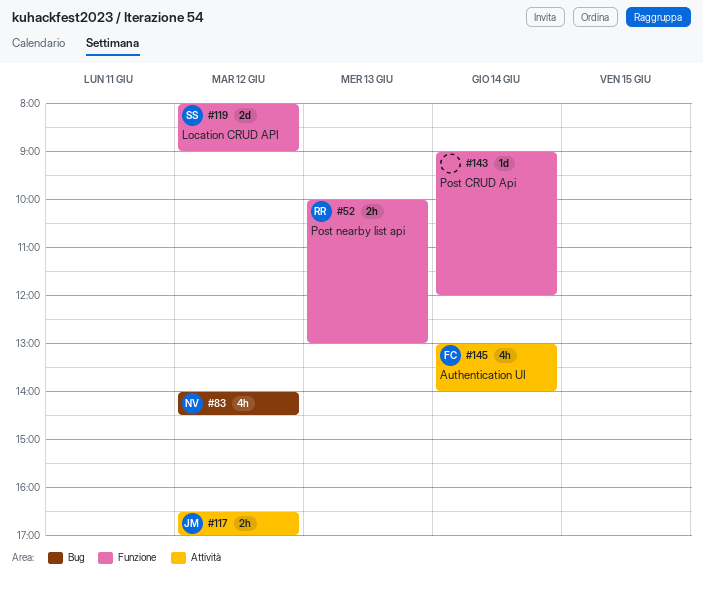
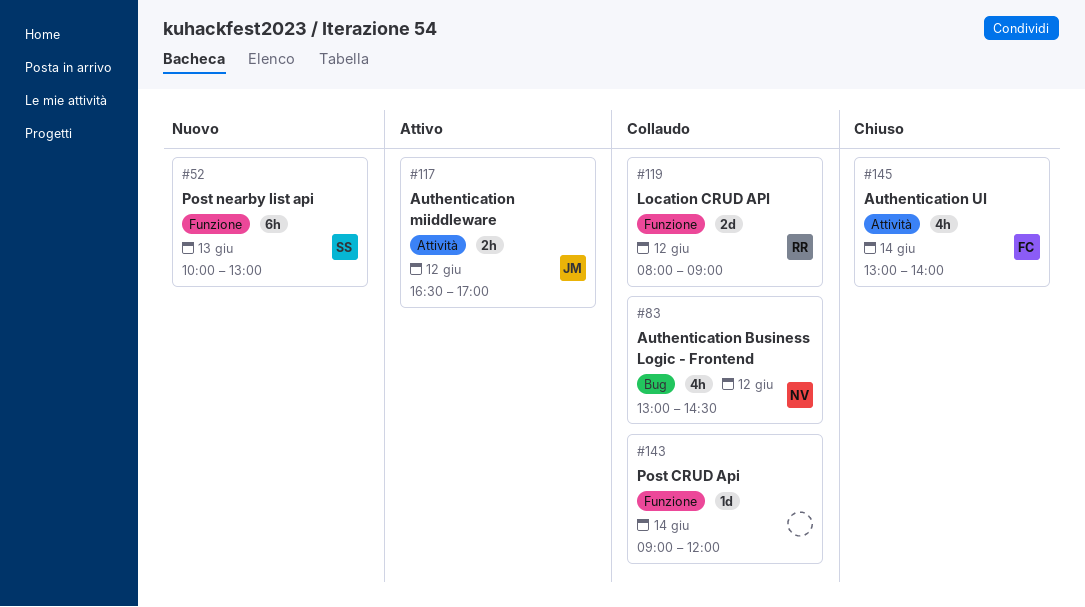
#52, owner: RR -> SS
#52, estimate: 2h -> 6h
#83, begins: 14:00 -> 13:00
#119, owner: SS -> RR

